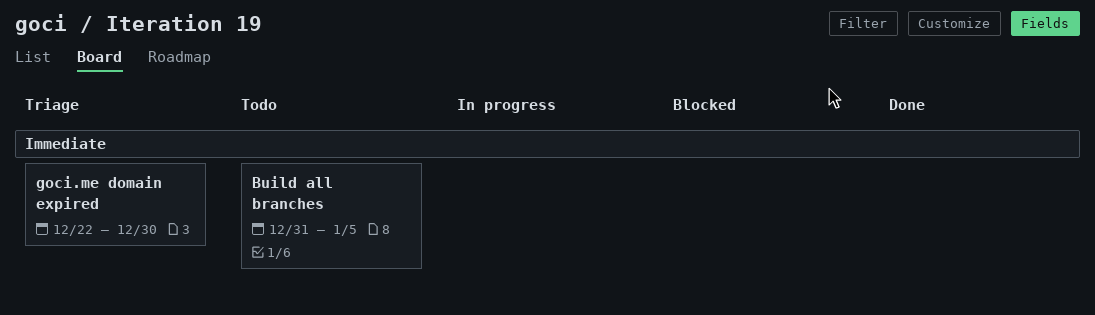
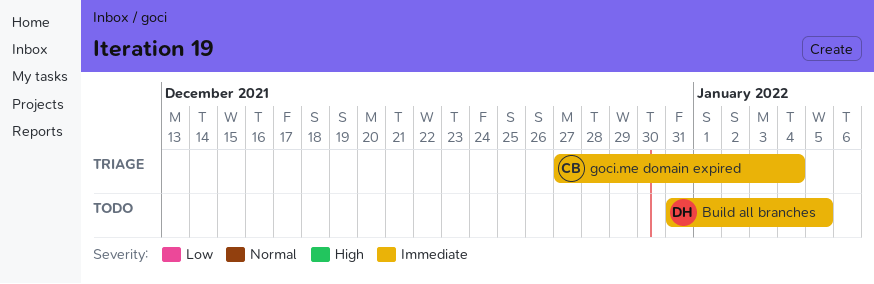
goci.me domain expired, start: Dec 22 -> Dec 27
goci.me domain expired, due: Dec 30 -> Jan 4

